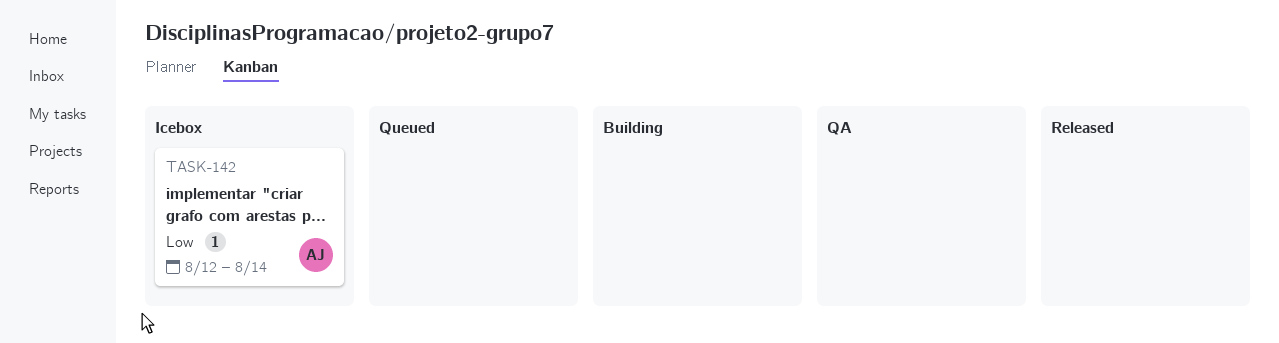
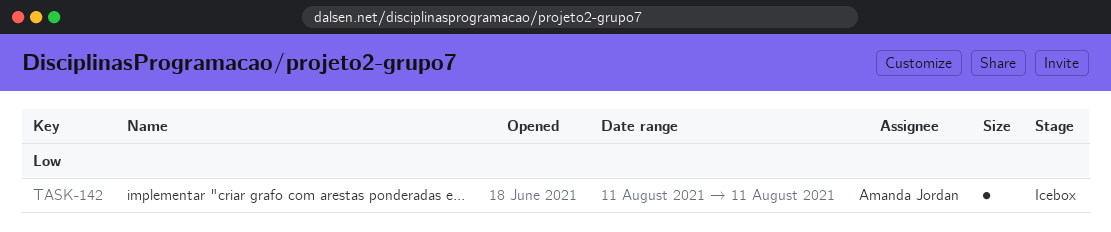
TASK-142, start: Aug 12 -> Aug 11
TASK-142, due: Aug 14 -> Aug 11

